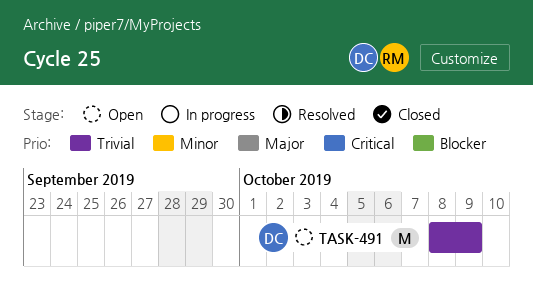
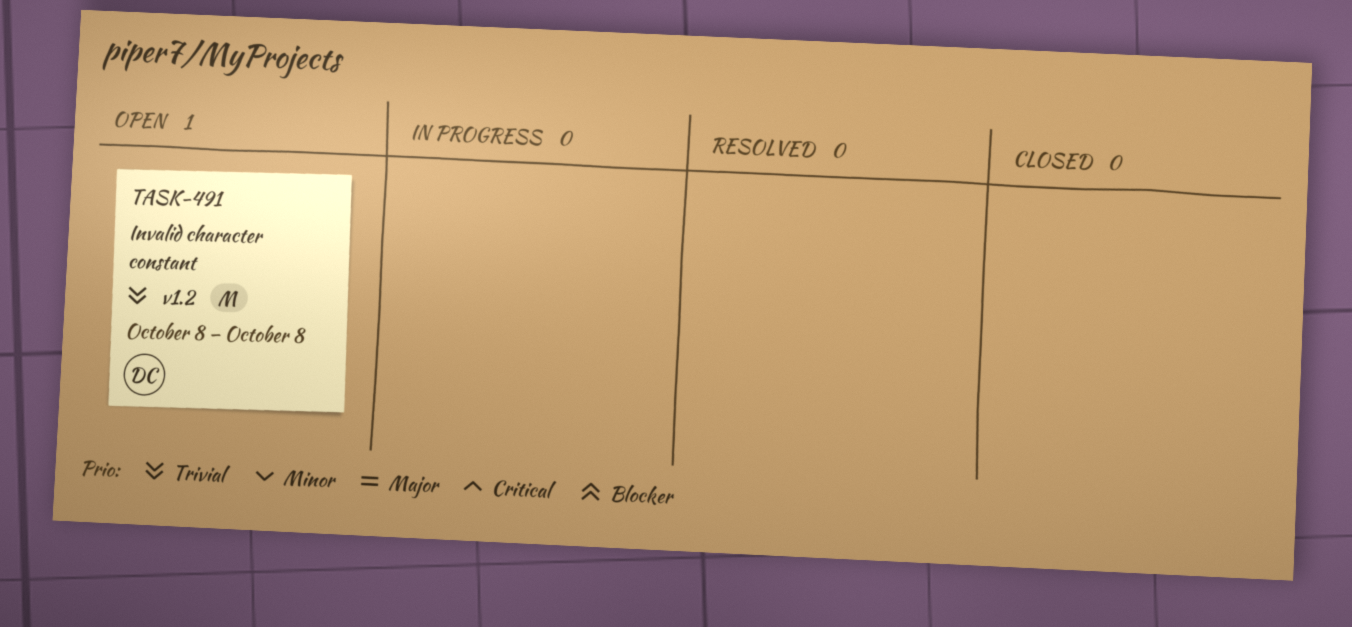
TASK-491, due: Oct 9 -> Oct 8

